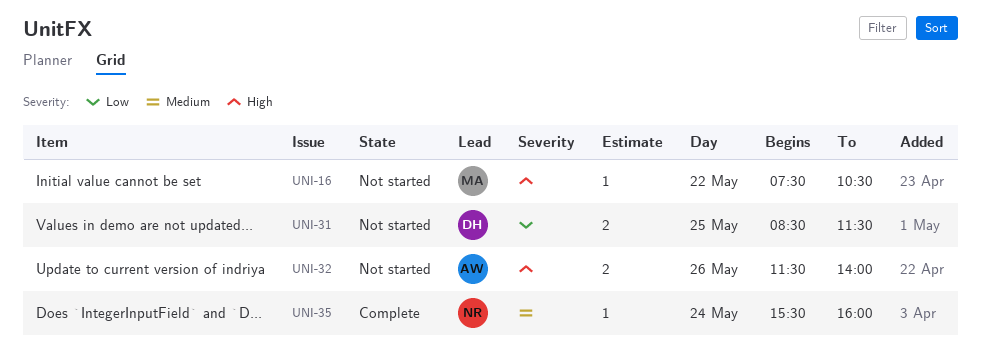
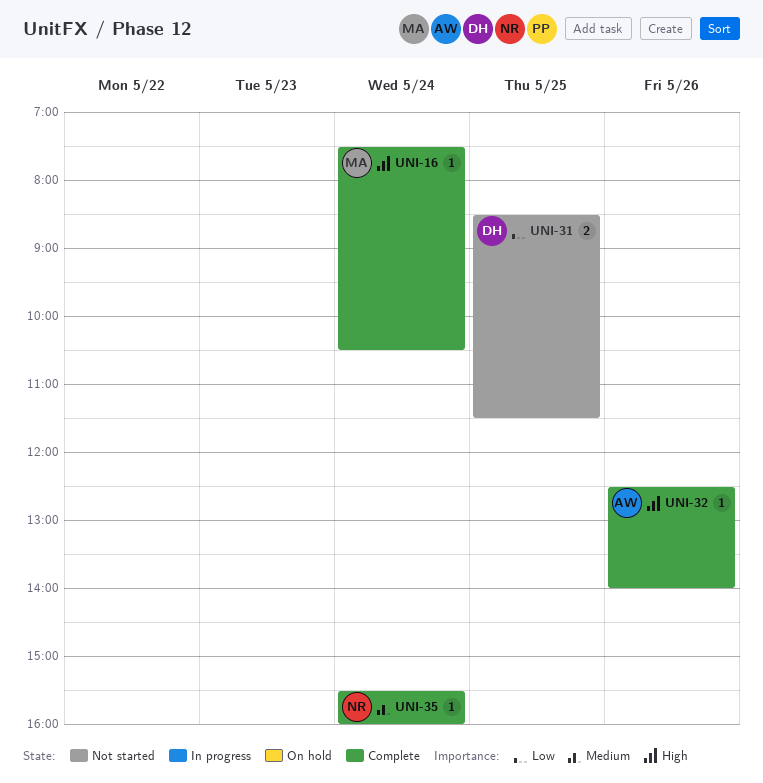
UNI-16, status: Not started -> Complete
UNI-16, day: May 22 -> May 24
UNI-32, status: Not started -> Complete
UNI-32, estimate: 2 -> 1
UNI-32, begins: 11:30 -> 12:30

